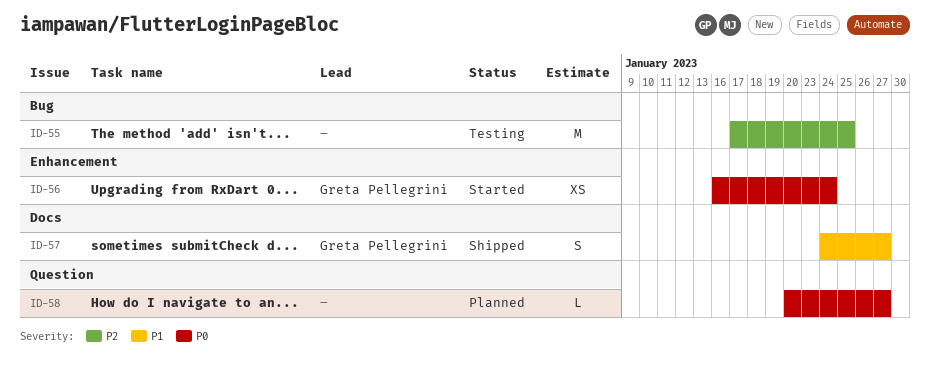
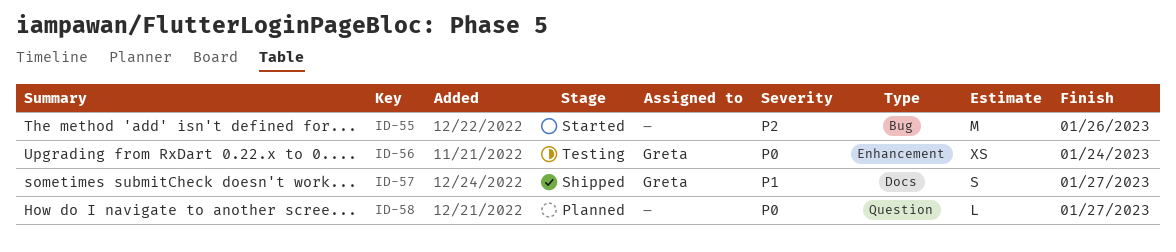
ID-55, status: Testing -> Started
ID-55, due: Jan 25 -> Jan 26
ID-56, status: Started -> Testing

